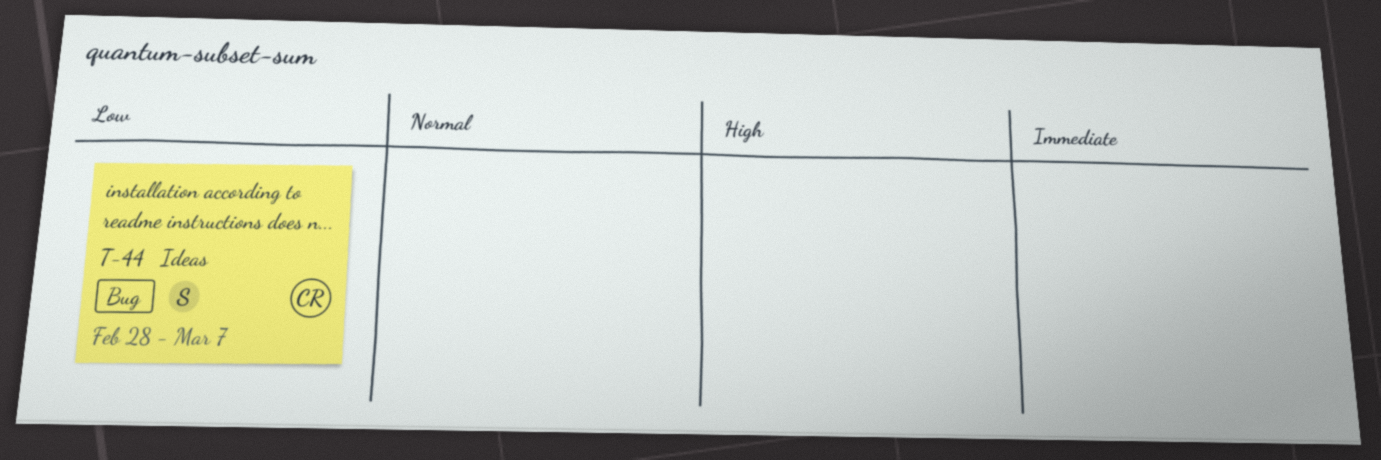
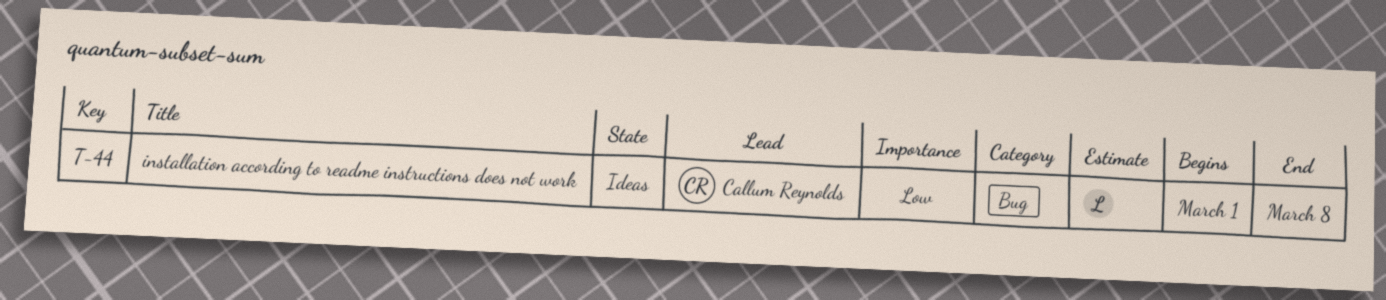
T-44, estimate: S -> L
T-44, start: Feb 28 -> Mar 1
T-44, due: Mar 7 -> Mar 8

